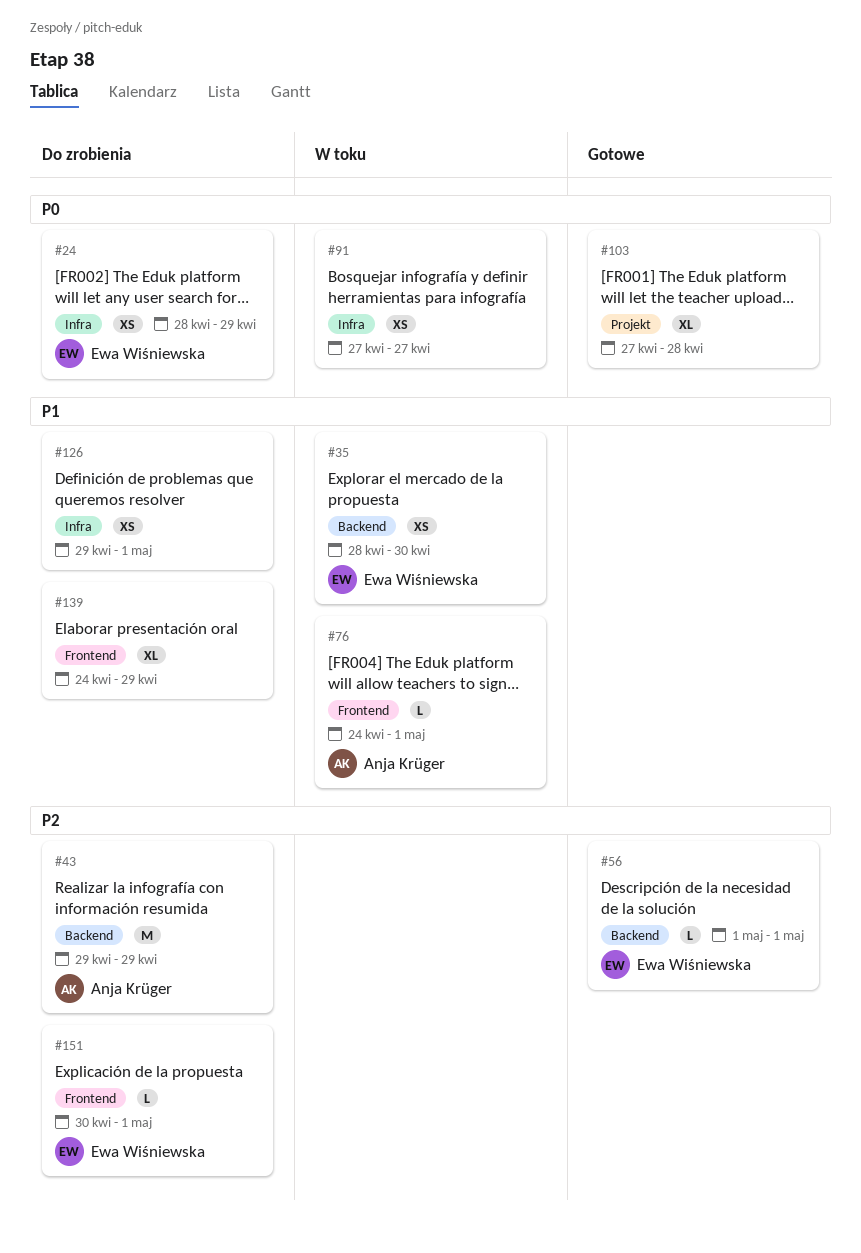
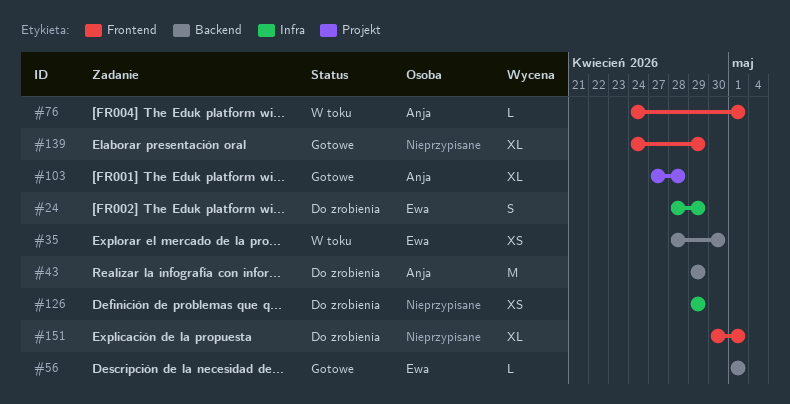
#24, estimate: XS -> S
#91: present -> none
#103, owner: none -> Anja Krüger
#126, due: May 1 -> Apr 29
#139, status: Do zrobienia -> Gotowe
#151, owner: Ewa Wiśniewska -> none
#151, estimate: L -> XL

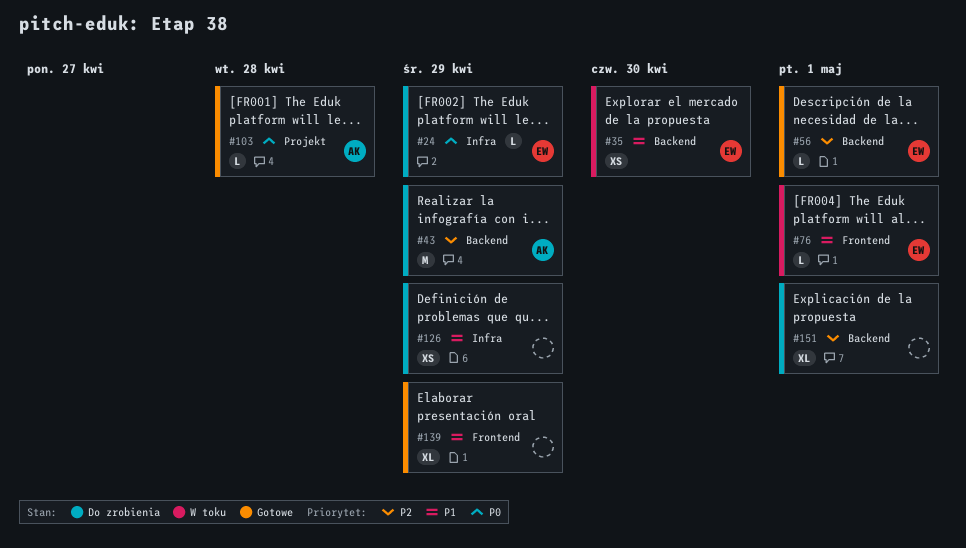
#24, estimate: S -> L
#76, owner: Anja -> Ewa
#103, estimate: XL -> L
#151, label: Frontend -> Backend

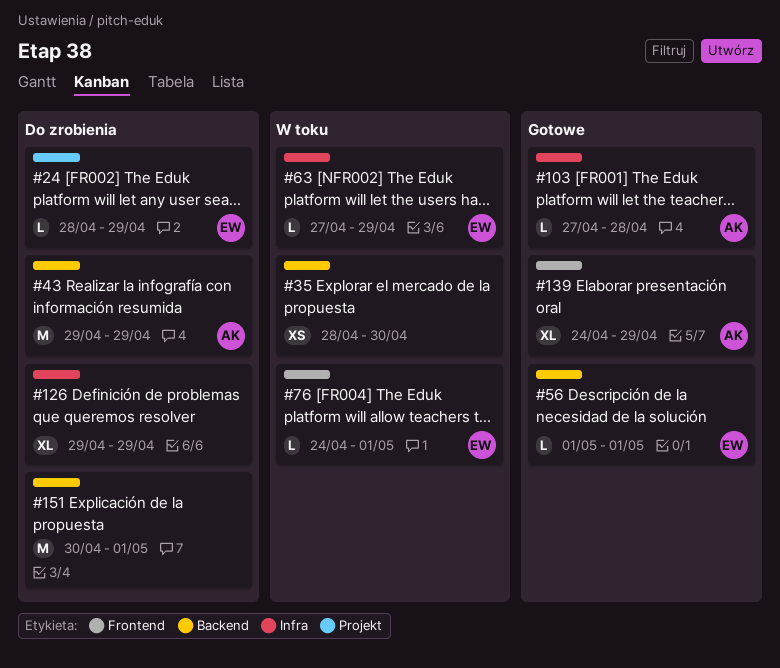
#24, label: Infra -> Projekt
#35, owner: EW -> none
#63: none -> present
#103, label: Projekt -> Infra
#126, estimate: XS -> XL
#139, owner: none -> AK
#151, estimate: XL -> M

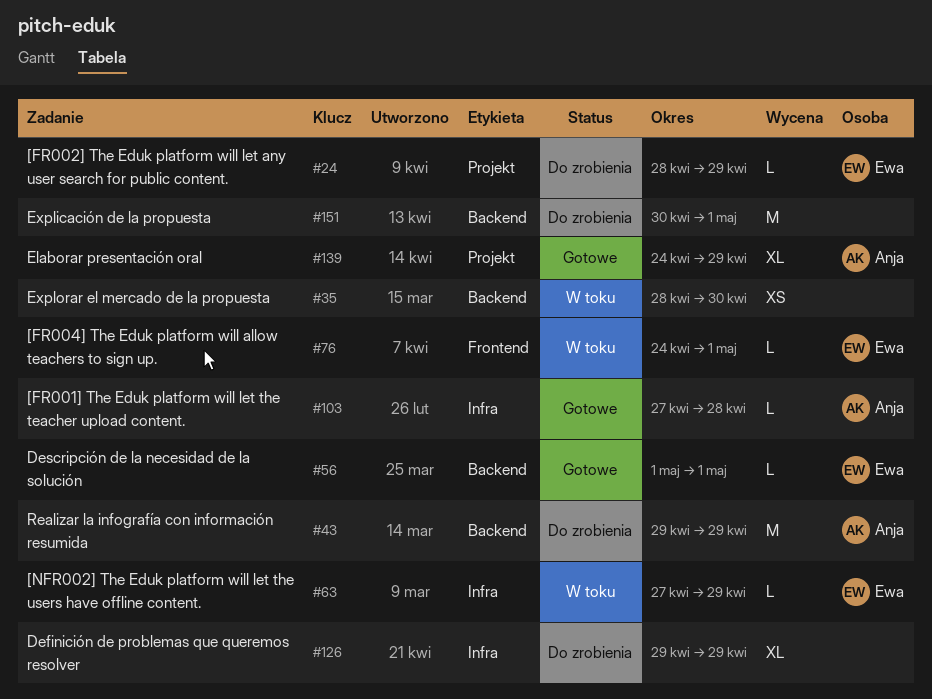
#139, label: Frontend -> Projekt

